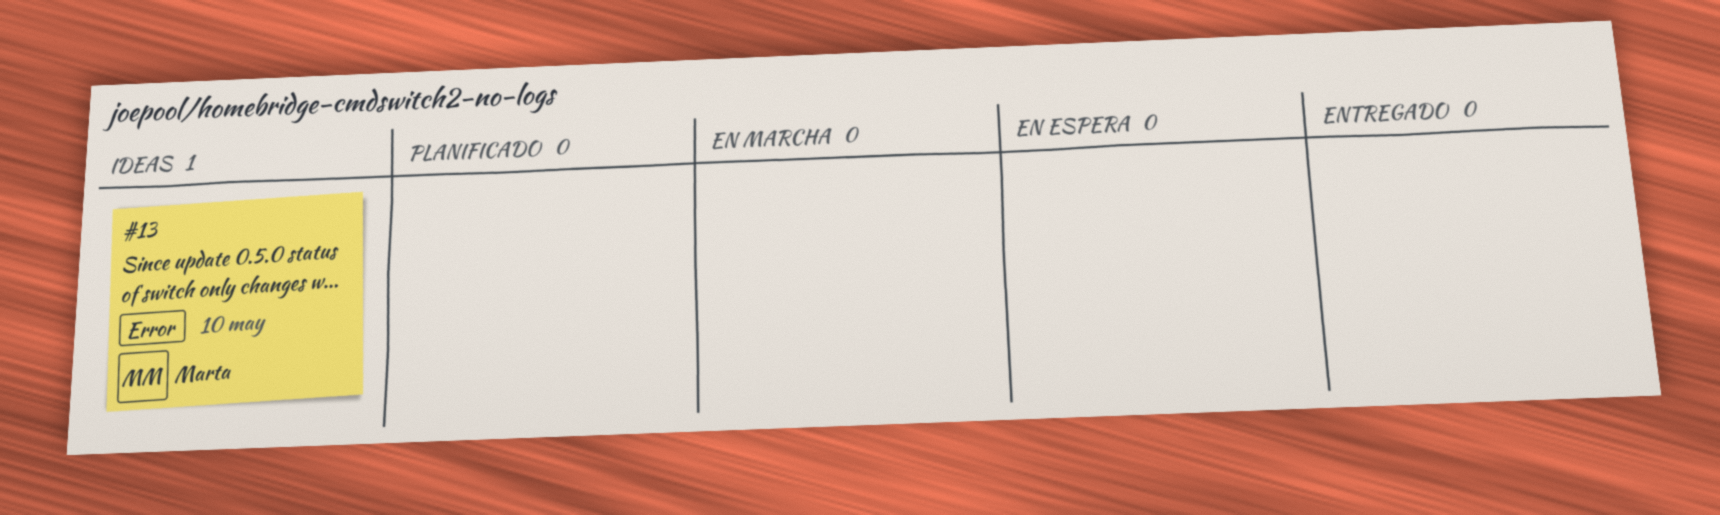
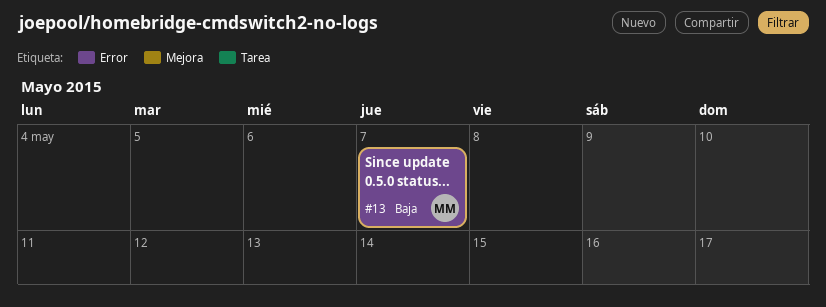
#13, due: May 10 -> May 7

